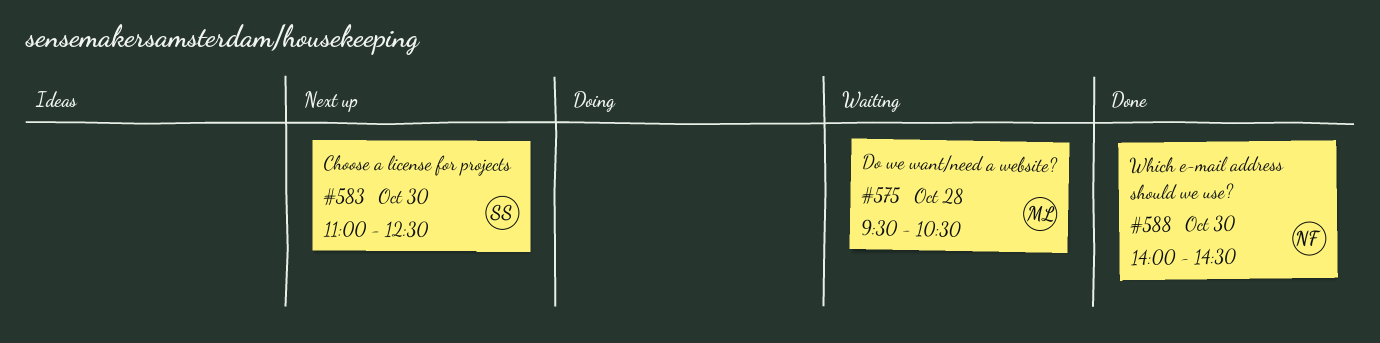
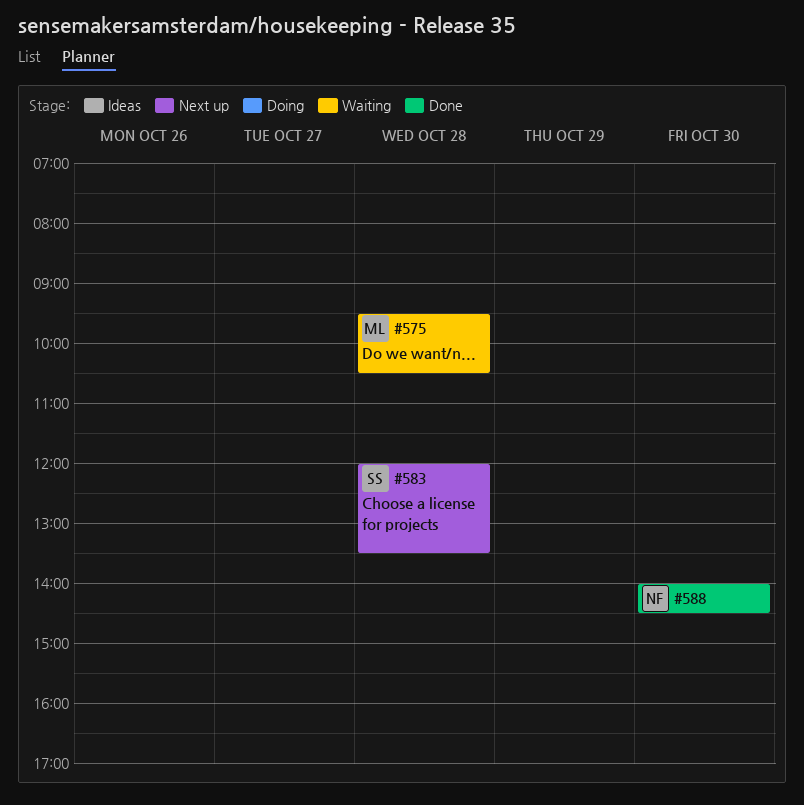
#583, day: Oct 30 -> Oct 28
#583, begins: 11:00 -> 12:00
#583, ends: 12:30 -> 13:30

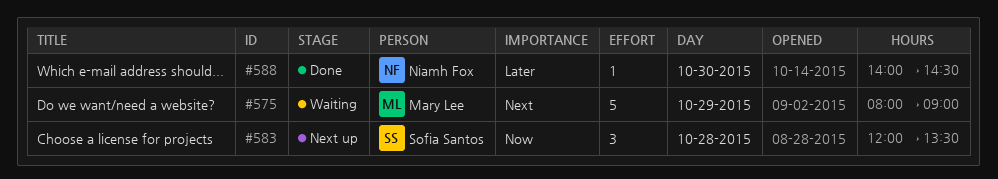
#575, day: Oct 28 -> Oct 29
#575, begins: 09:30 -> 08:00
#575, ends: 10:30 -> 09:00

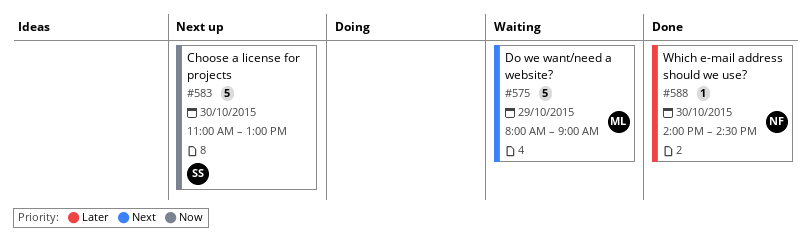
#583, estimate: 3 -> 5
#583, day: Oct 28 -> Oct 30
#583, begins: 12:00 -> 11:00
#583, ends: 13:30 -> 13:00

